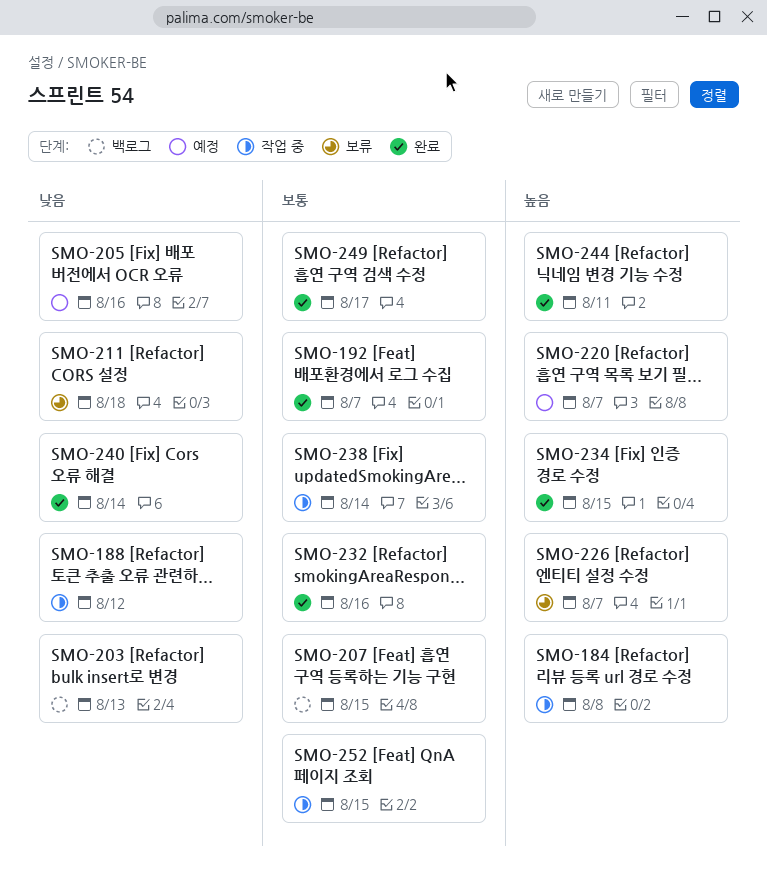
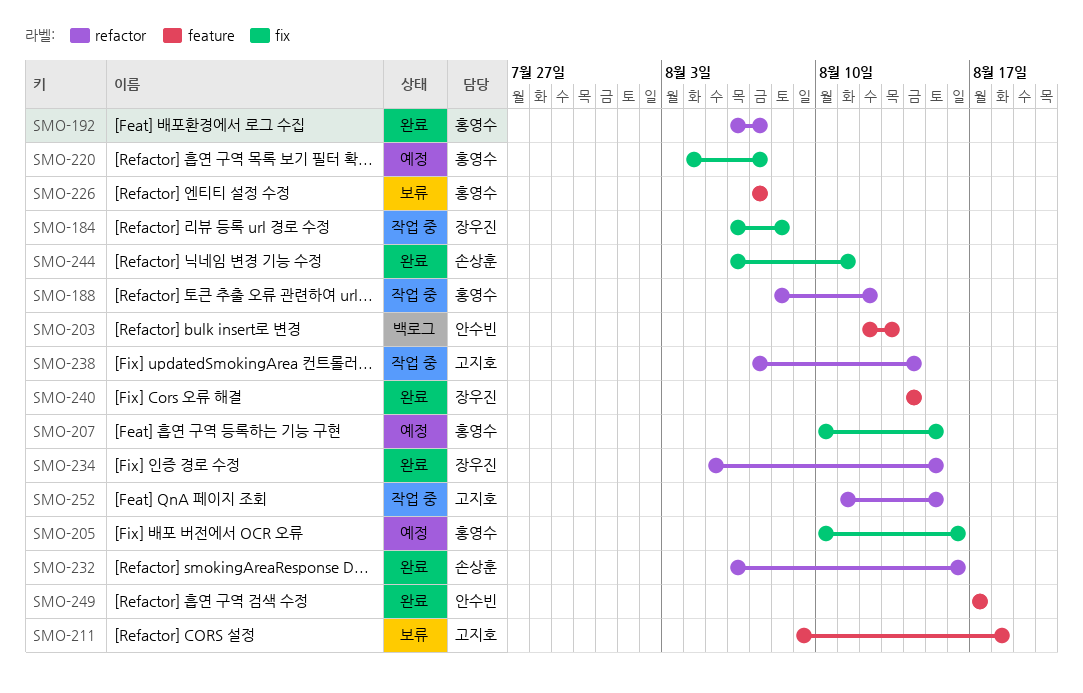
SMO-207, status: 백로그 -> 예정

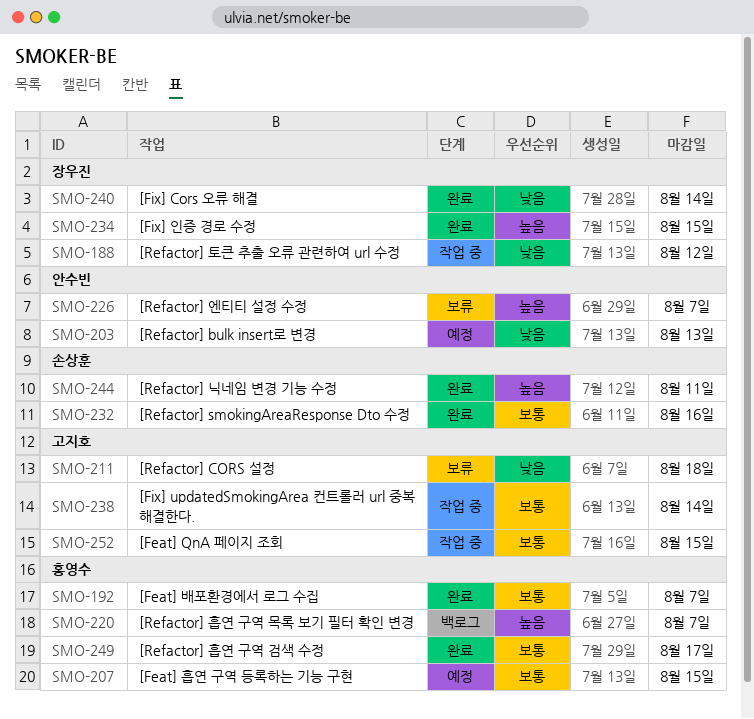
SMO-184: present -> none
SMO-188, owner: 홍영수 -> 장우진
SMO-203, status: 백로그 -> 예정
SMO-205: present -> none
SMO-220, status: 예정 -> 백로그
SMO-226, owner: 홍영수 -> 안수빈
SMO-249, owner: 안수빈 -> 홍영수

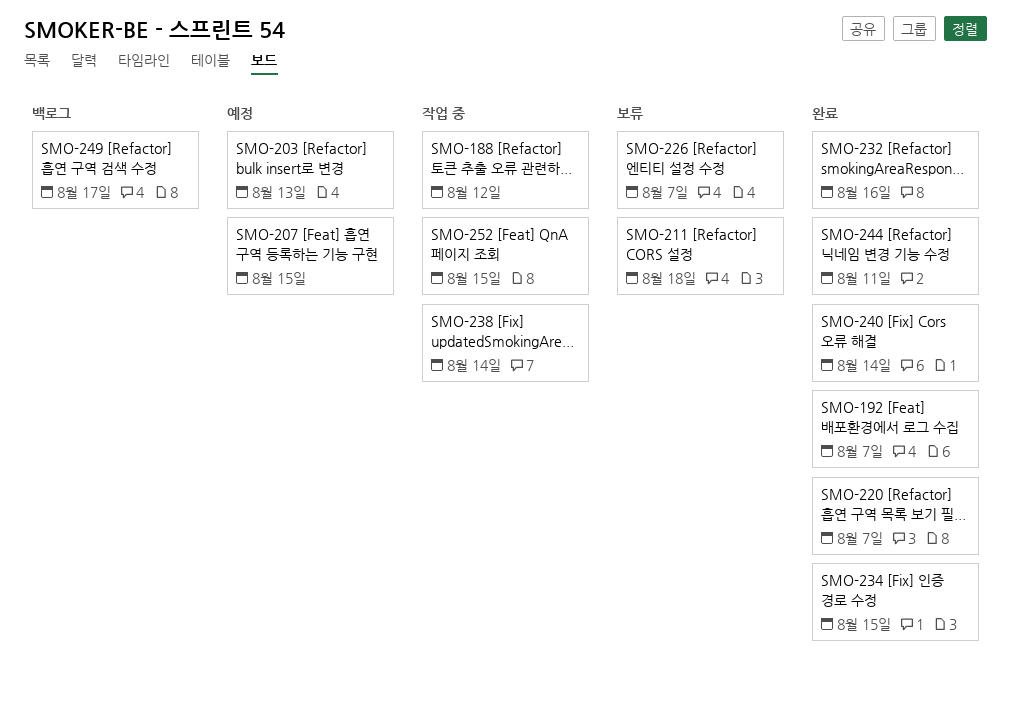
SMO-220, status: 백로그 -> 완료
SMO-249, status: 완료 -> 백로그

